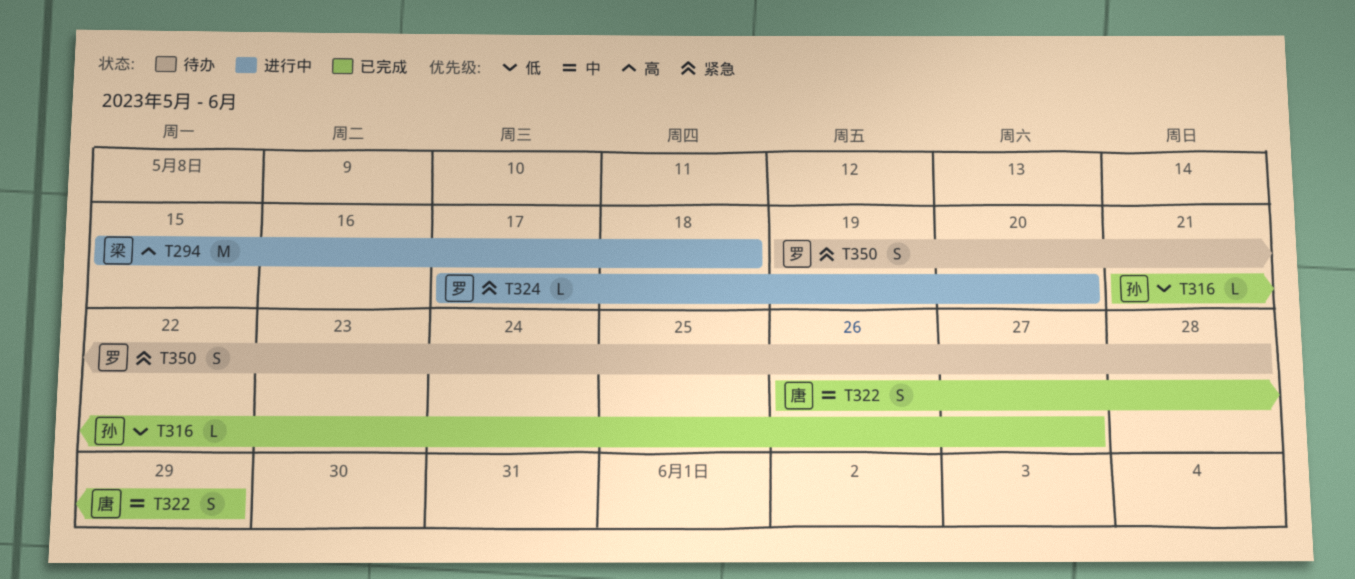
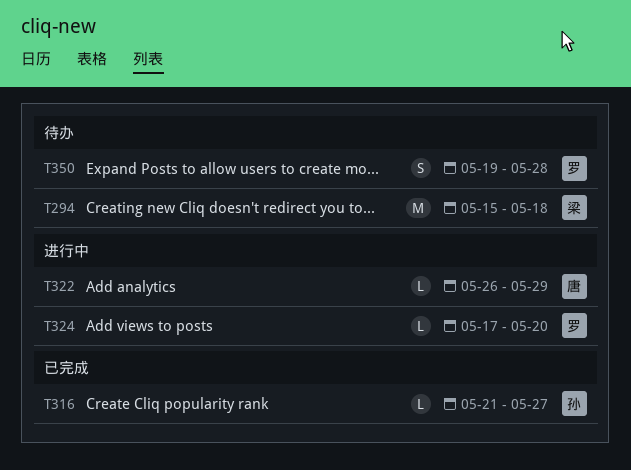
T294, status: 进行中 -> 待办
T322, status: 已完成 -> 进行中
T322, estimate: S -> L

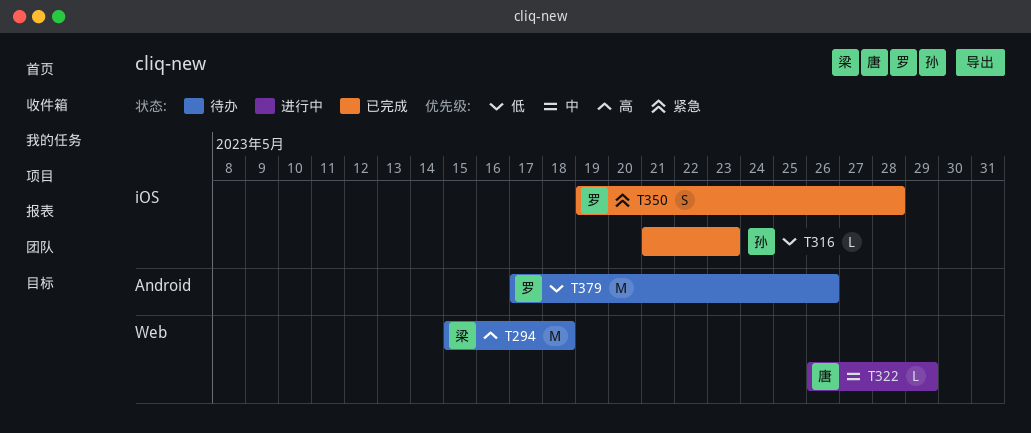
T316, due: May 27 -> May 23
T324: present -> none
T350, status: 待办 -> 已完成
T379: none -> present

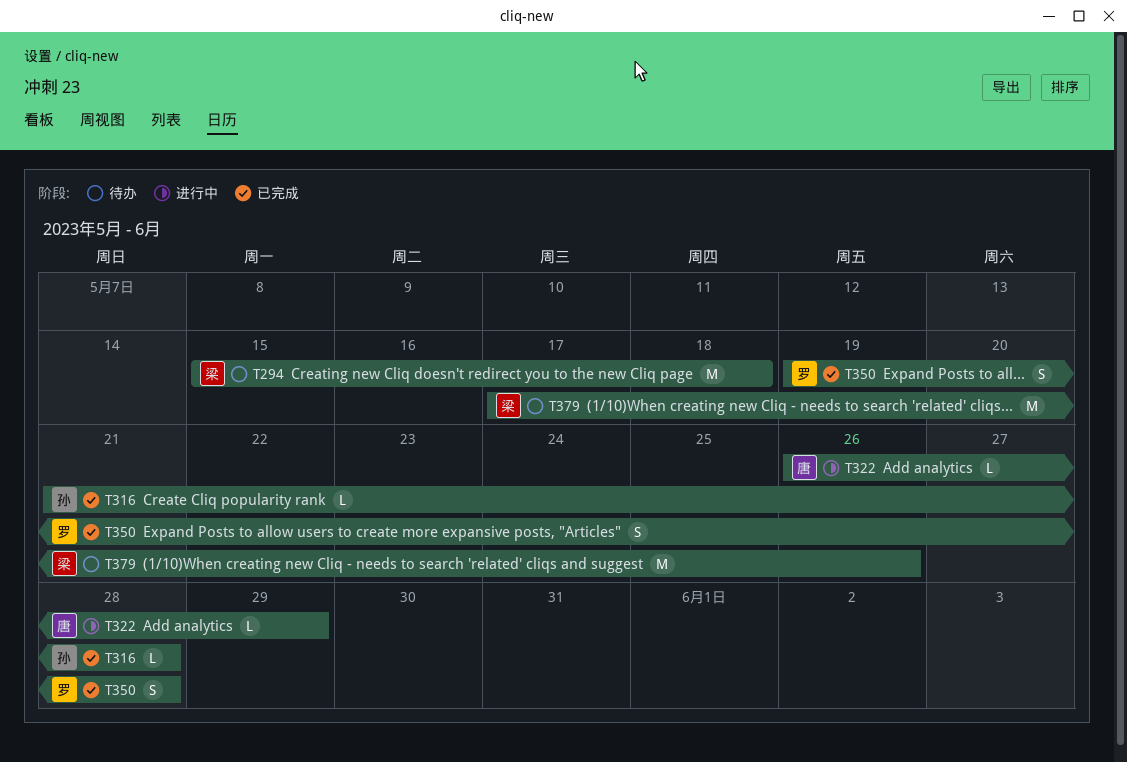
T316, due: May 23 -> May 28
T379, owner: 罗 -> 梁

